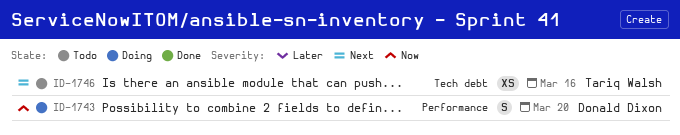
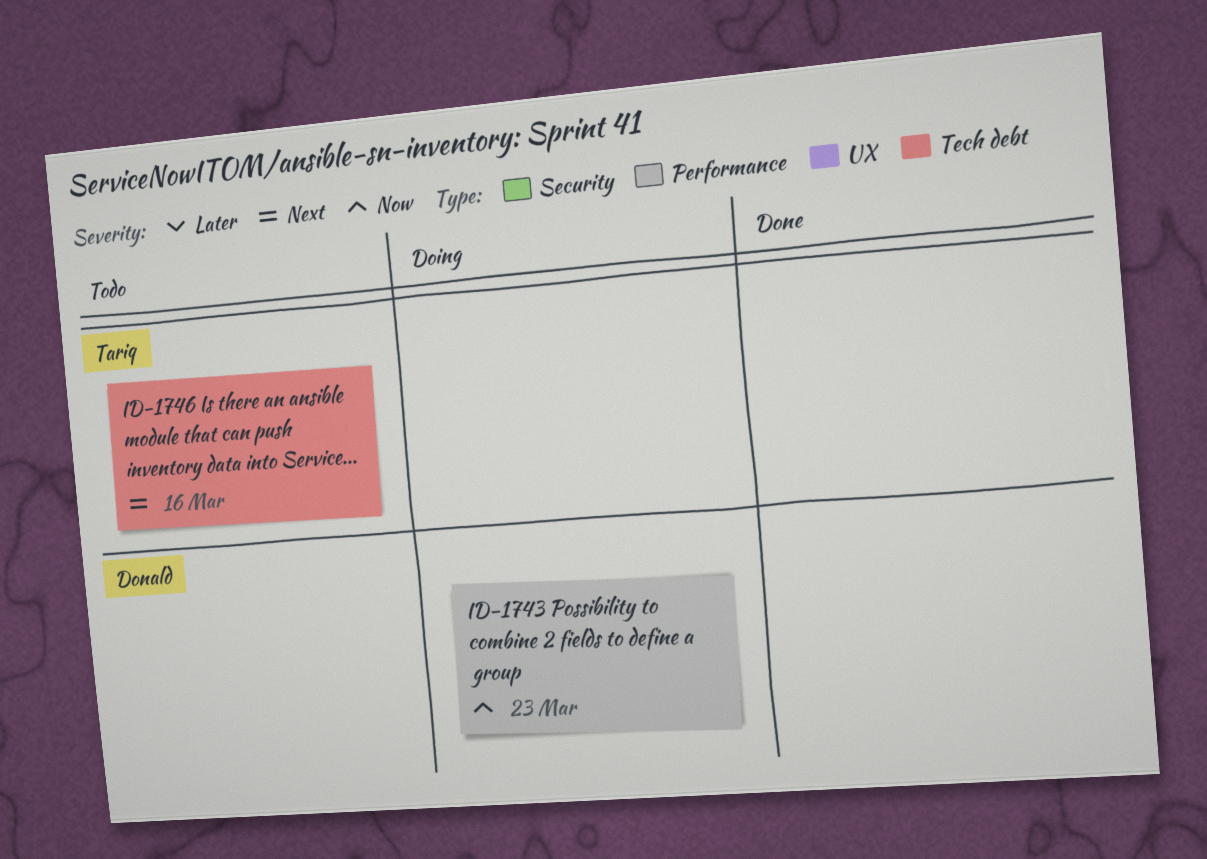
ID-1743, due: Mar 20 -> Mar 23

